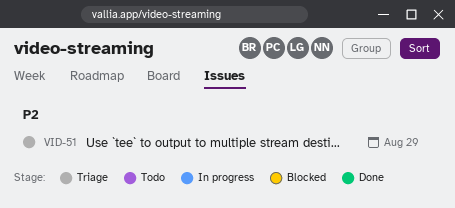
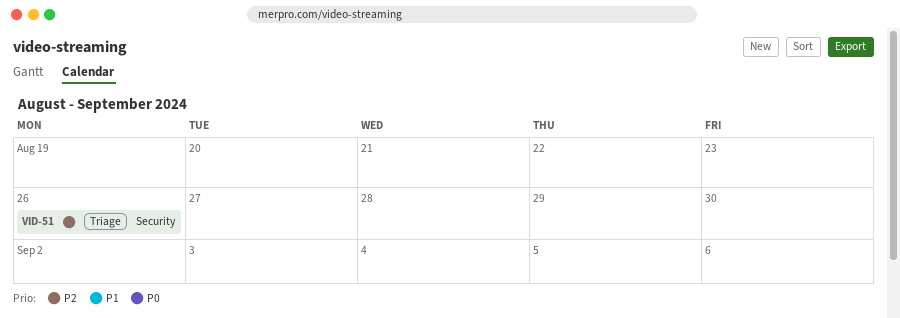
VID-51, due: Aug 29 -> Aug 26

